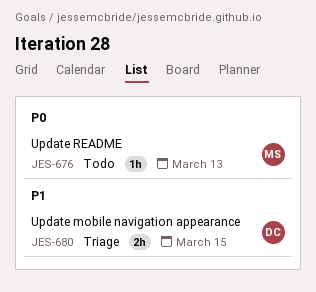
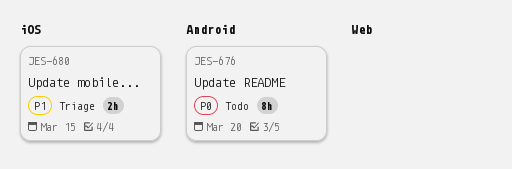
JES-676, estimate: 1h -> 8h
JES-676, due: Mar 13 -> Mar 20

